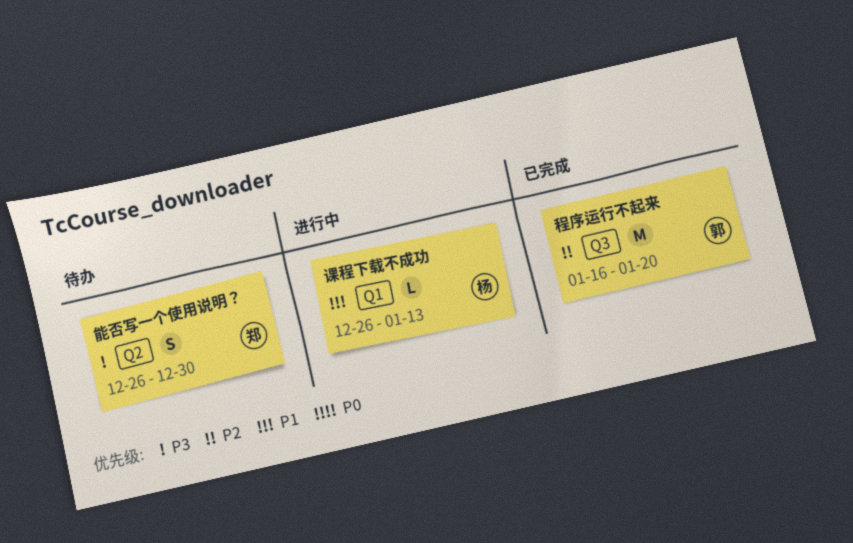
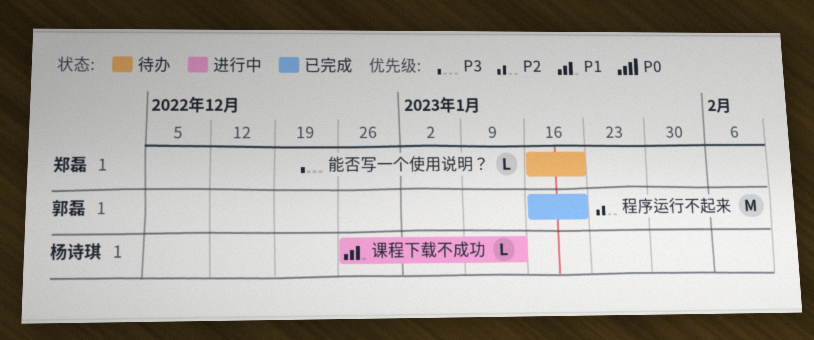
能否写一个使用说明？, estimate: S -> L
能否写一个使用说明？, start: Dec 26 -> Jan 16
能否写一个使用说明？, due: Dec 30 -> Jan 20

